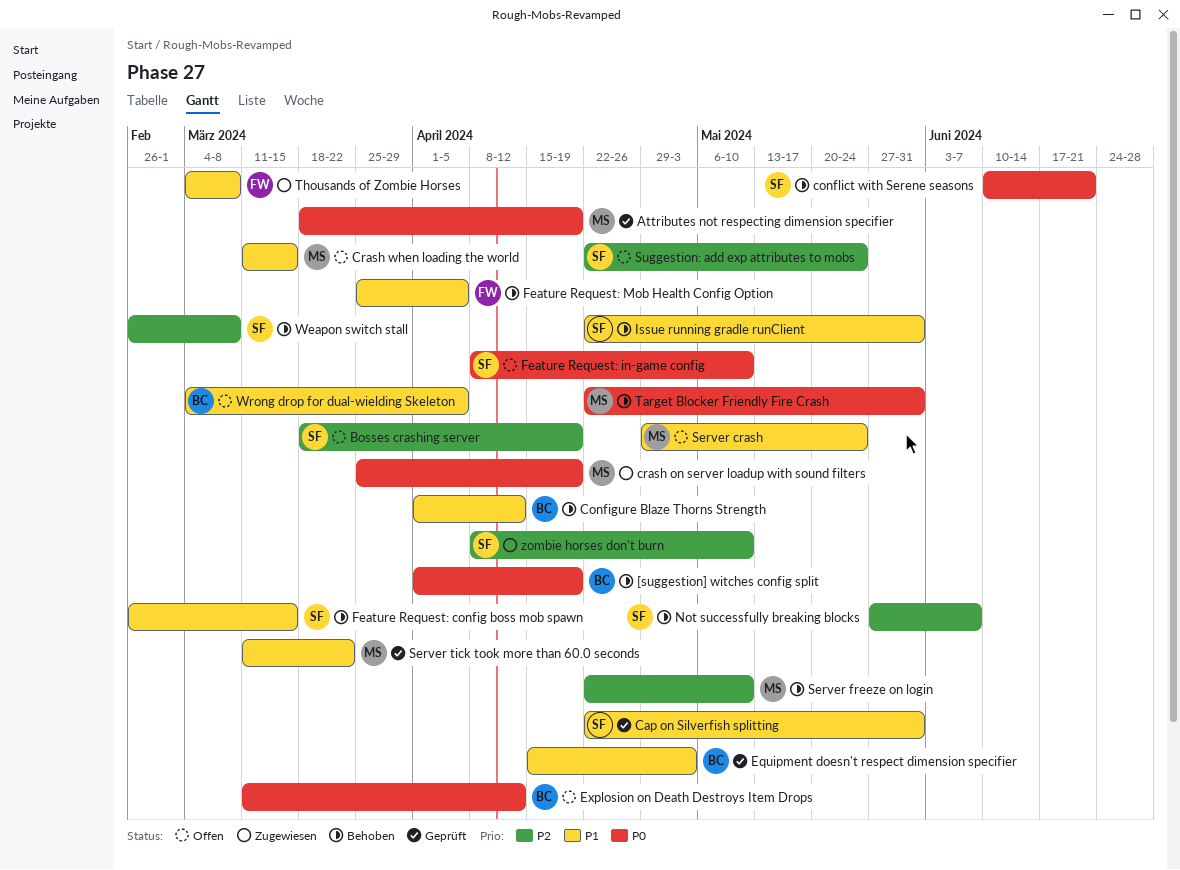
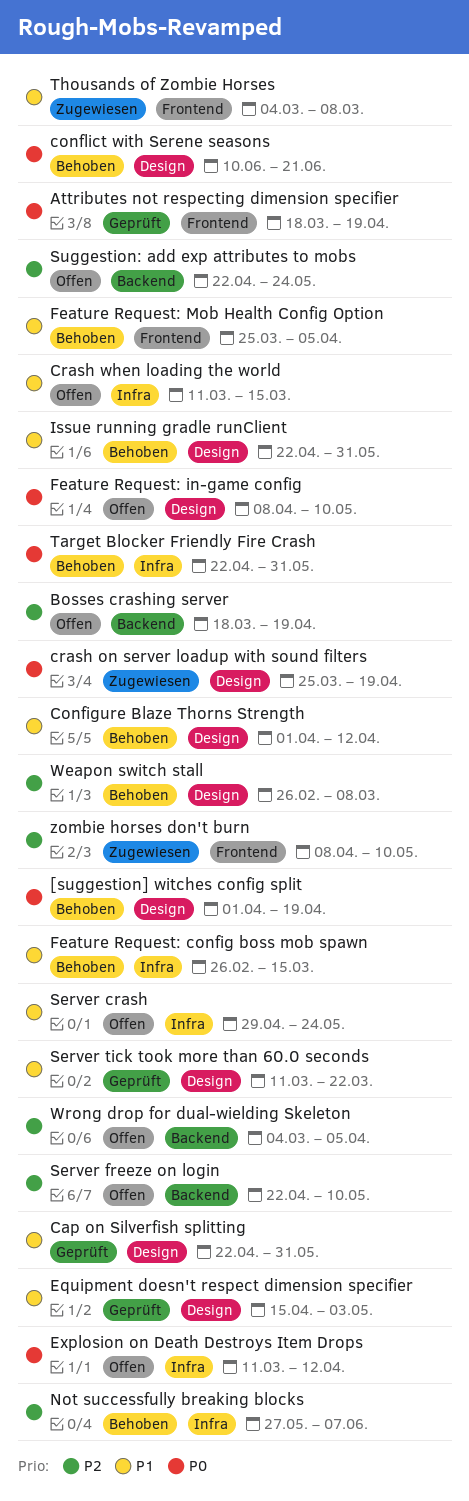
Server freeze on login, status: Behoben -> Offen
Wrong drop for dual-wielding Skeleton, priority: P1 -> P2

